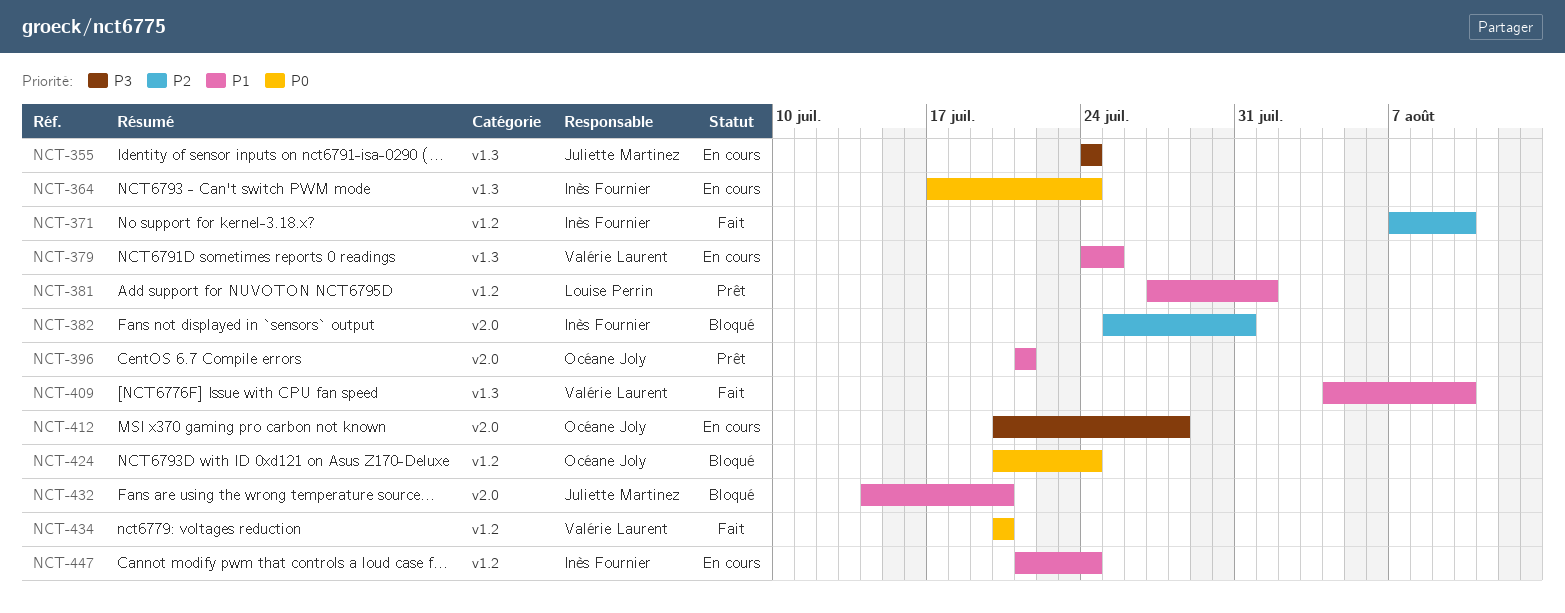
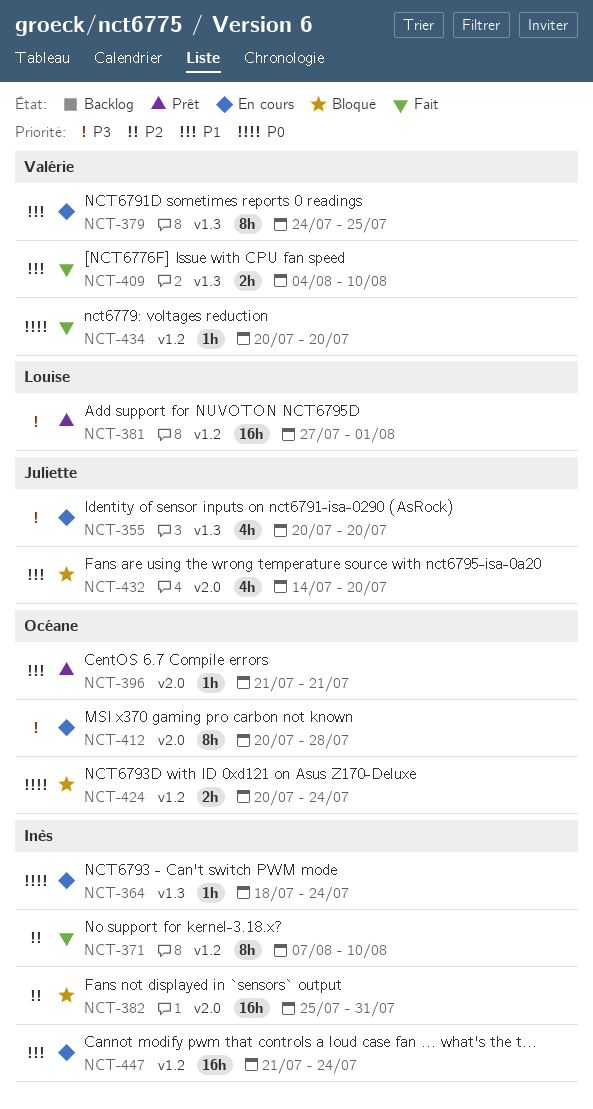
NCT-355, start: Jul 24 -> Jul 20
NCT-355, due: Jul 24 -> Jul 20
NCT-364, start: Jul 17 -> Jul 18
NCT-381, priority: P1 -> P3

